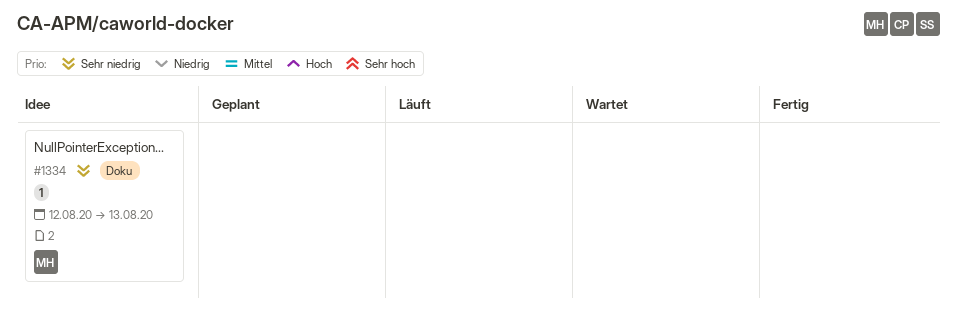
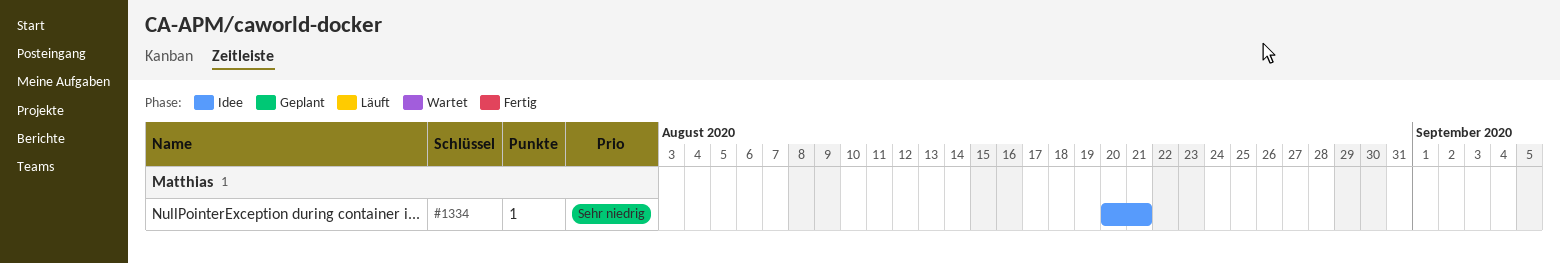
#1334, start: Aug 12 -> Aug 20
#1334, due: Aug 13 -> Aug 21

